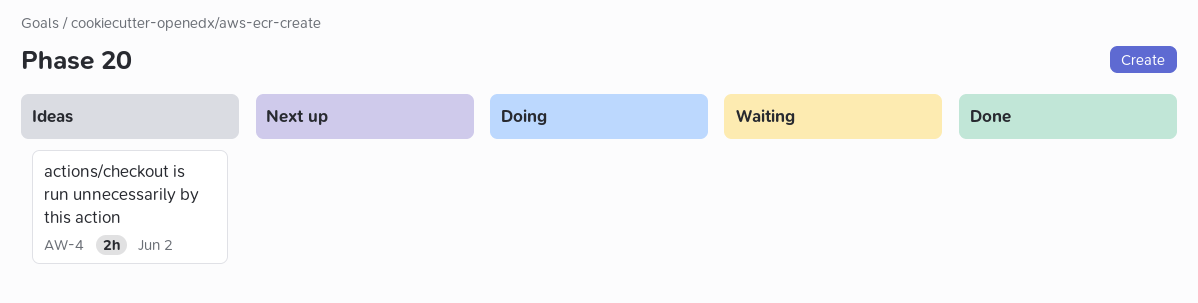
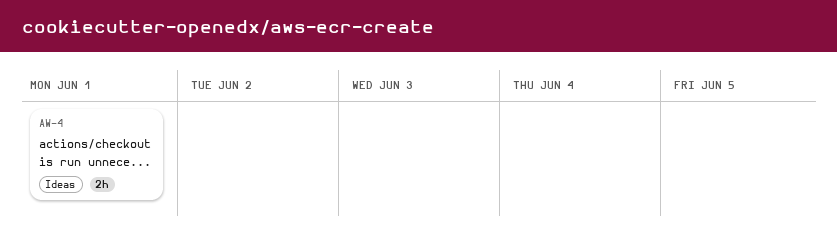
AW-4, due: Jun 2 -> Jun 1

